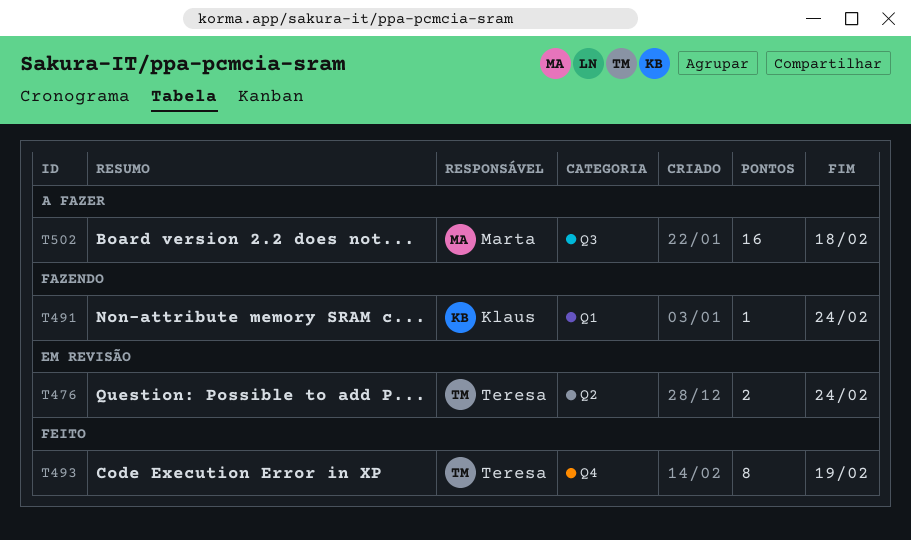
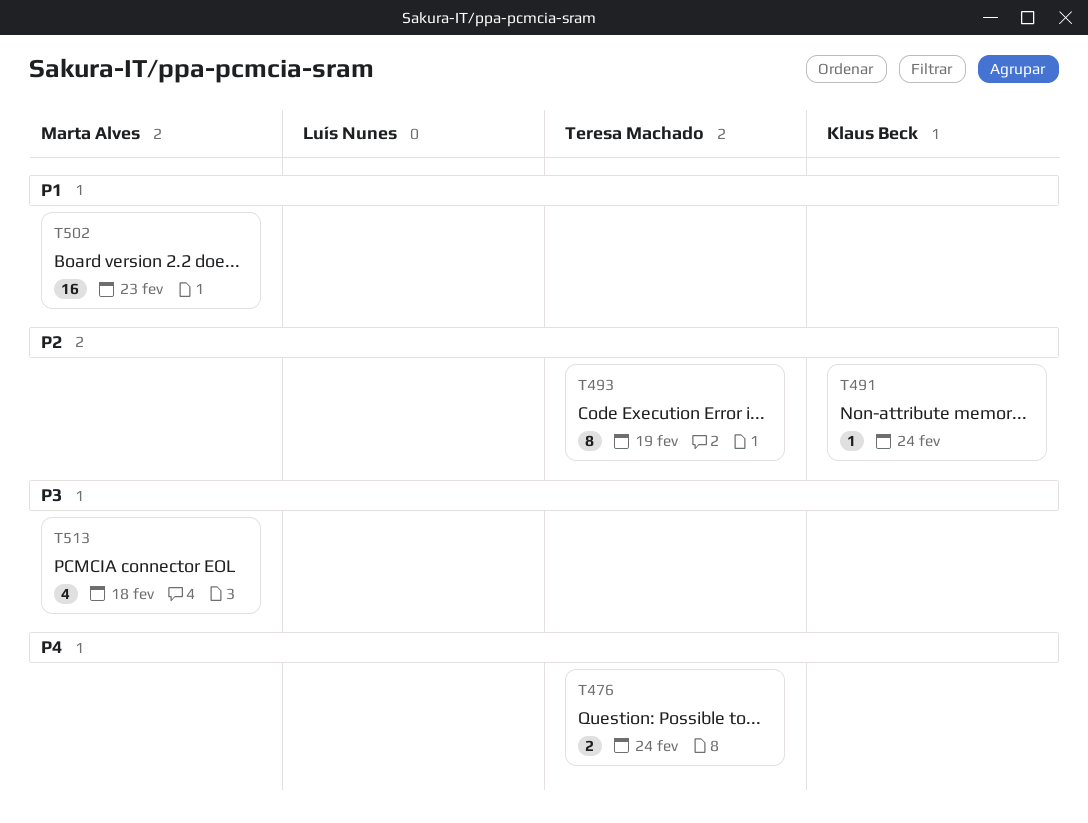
T502, due: Feb 18 -> Feb 23
T513: none -> present

